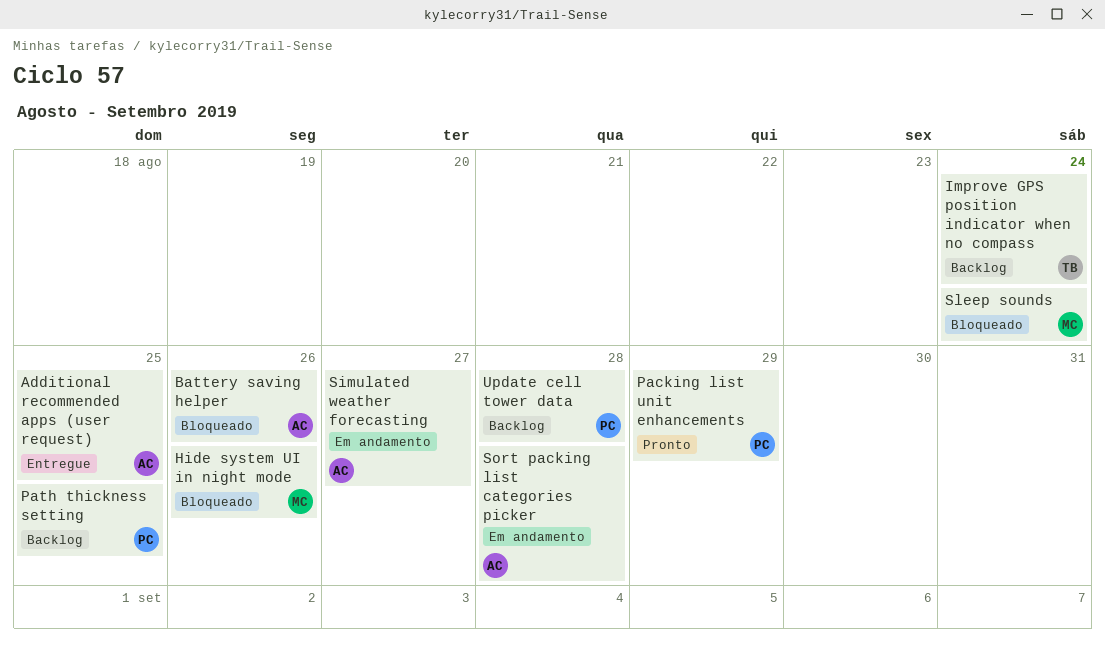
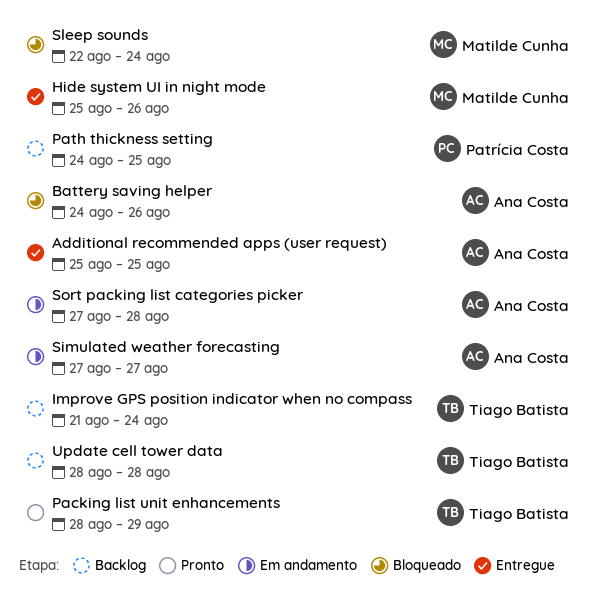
Hide system UI in night mode, status: Bloqueado -> Entregue
Packing list unit enhancements, owner: Patrícia Costa -> Tiago Batista
Update cell tower data, owner: Patrícia Costa -> Tiago Batista

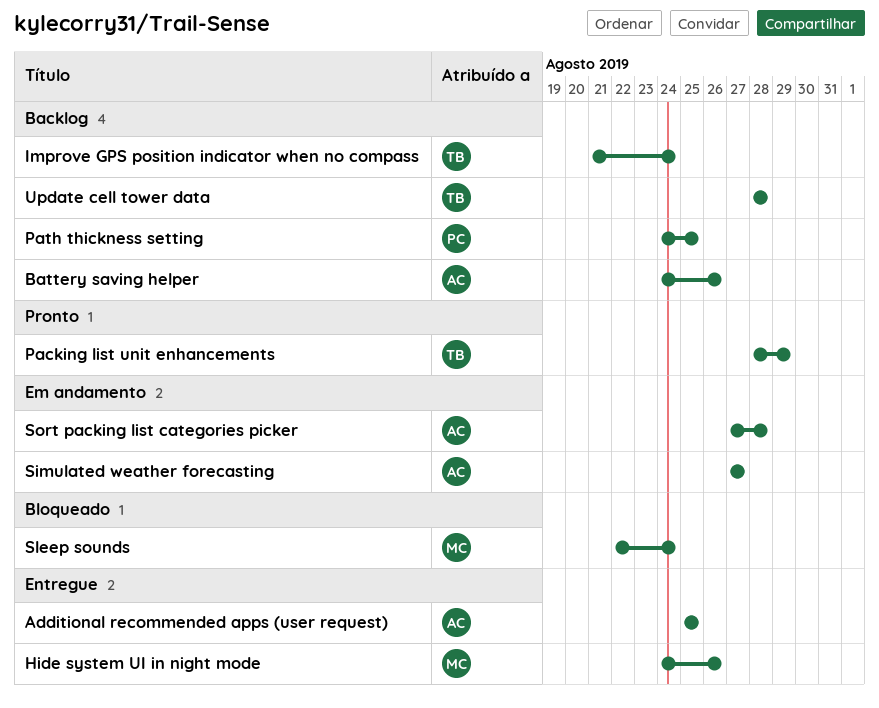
Battery saving helper, status: Bloqueado -> Backlog
Hide system UI in night mode, start: Aug 25 -> Aug 24

